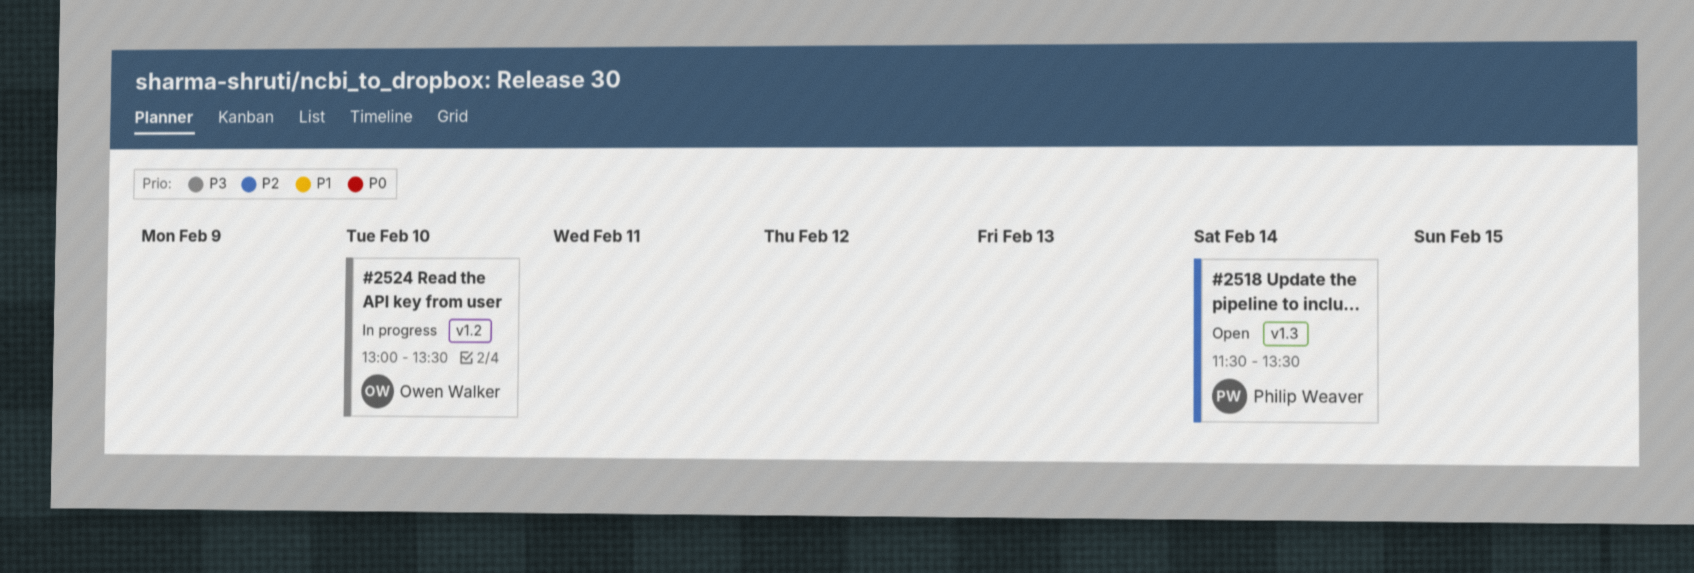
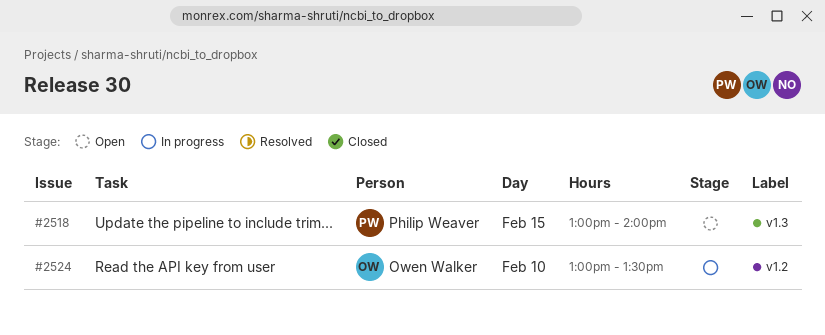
#2518, day: Feb 14 -> Feb 15
#2518, begins: 11:30 -> 13:00
#2518, ends: 13:30 -> 14:00

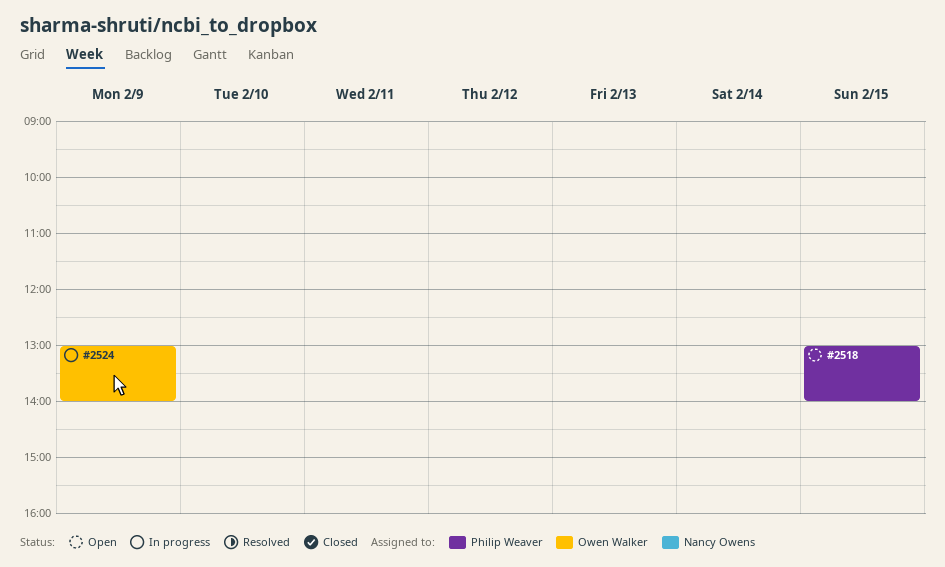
#2524, day: Feb 10 -> Feb 9
#2524, ends: 13:30 -> 14:00

